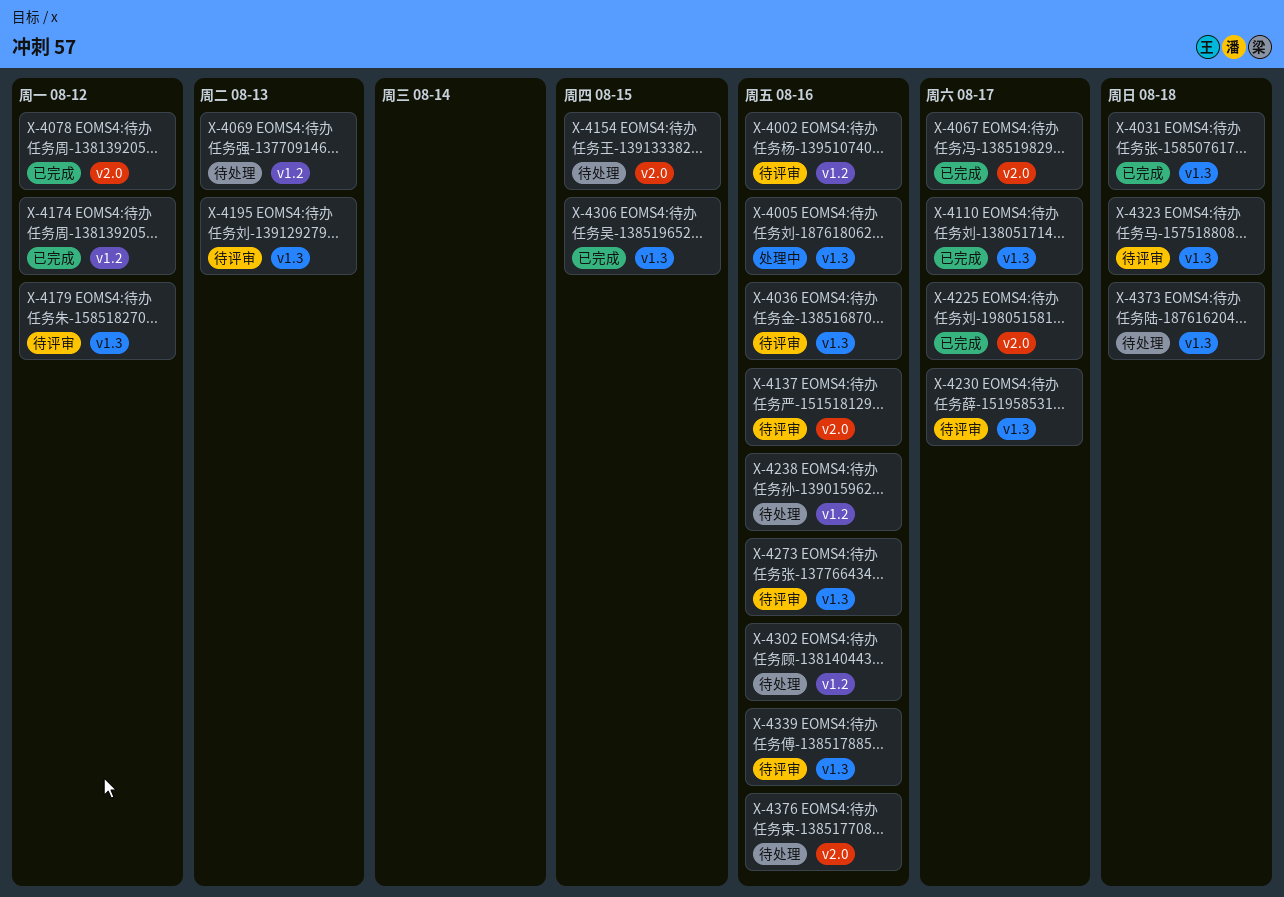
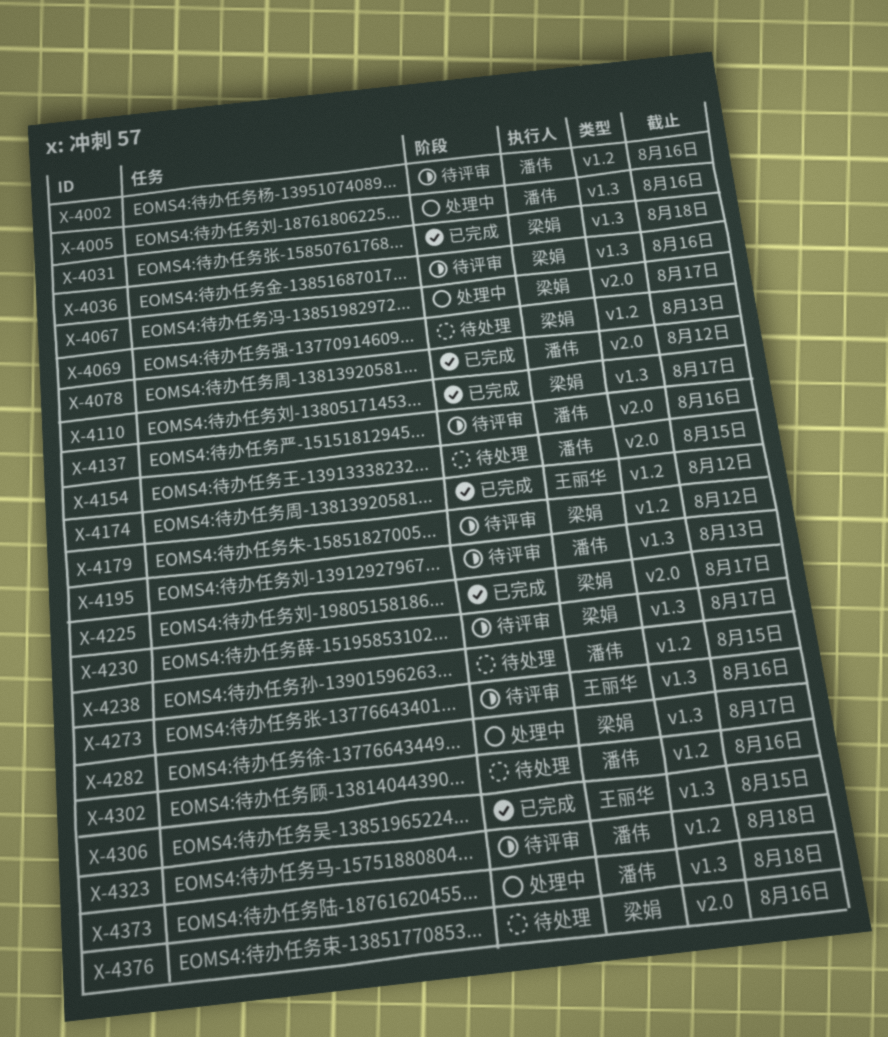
X-4067, status: 已完成 -> 处理中
X-4179, label: v1.3 -> v1.2
X-4238, due: Aug 16 -> Aug 15
X-4282: none -> present
X-4323, label: v1.3 -> v1.2
X-4339: present -> none
X-4373, status: 待处理 -> 处理中

